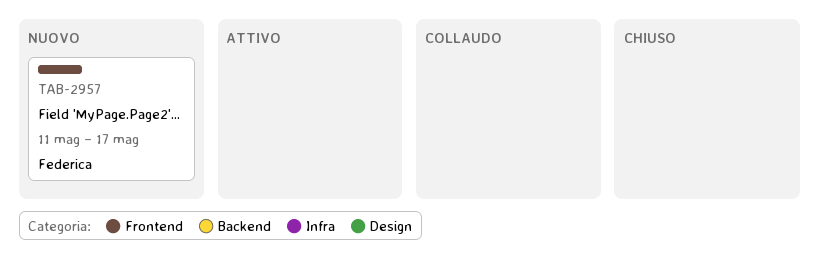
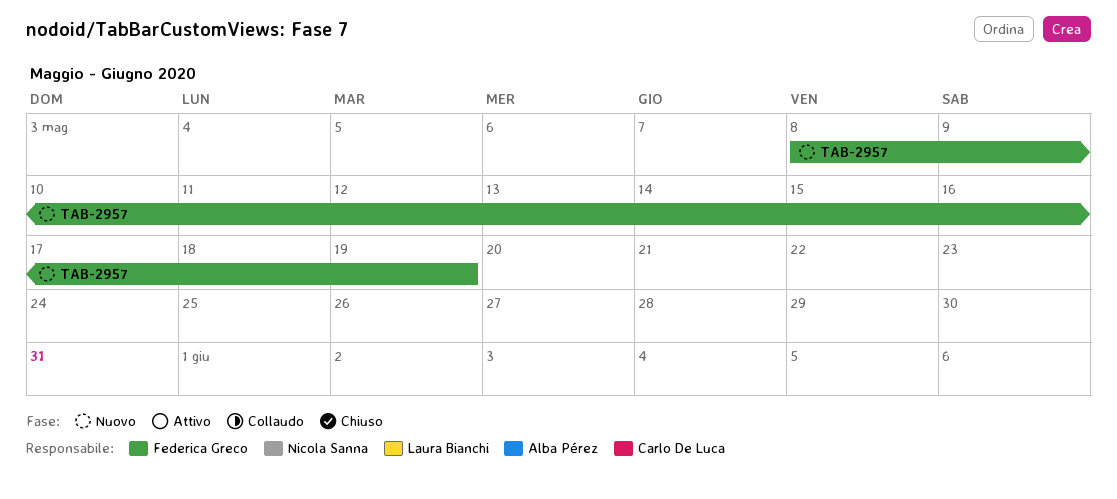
TAB-2957, start: May 11 -> May 8
TAB-2957, due: May 17 -> May 19

